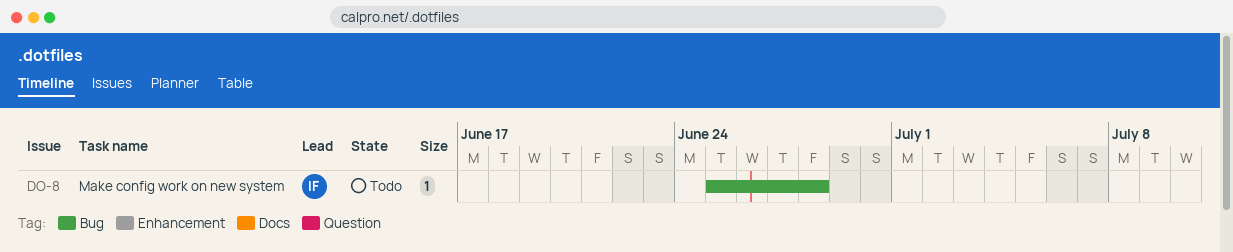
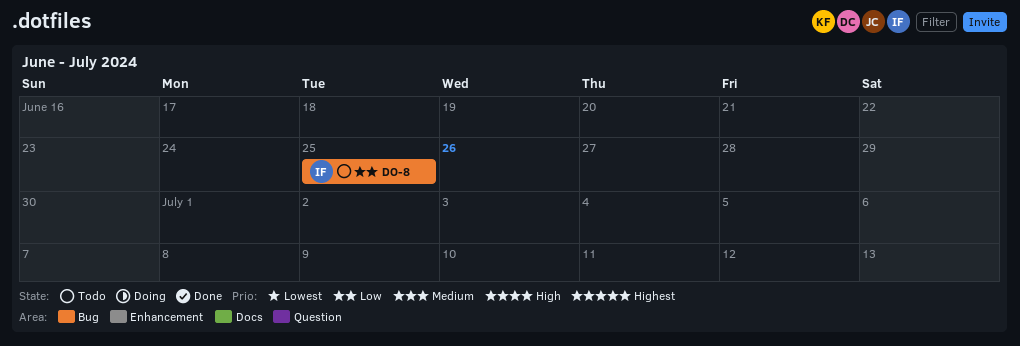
DO-8, due: Jun 28 -> Jun 25

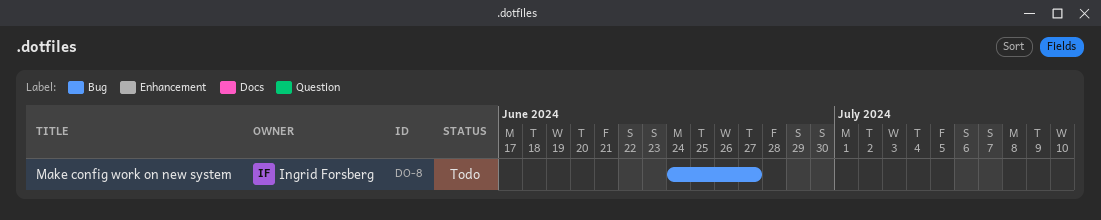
DO-8, start: Jun 25 -> Jun 24
DO-8, due: Jun 25 -> Jun 27

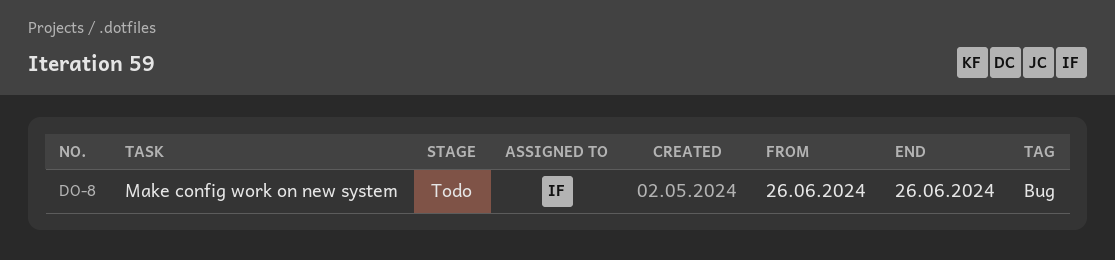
DO-8, start: Jun 24 -> Jun 26
DO-8, due: Jun 27 -> Jun 26

